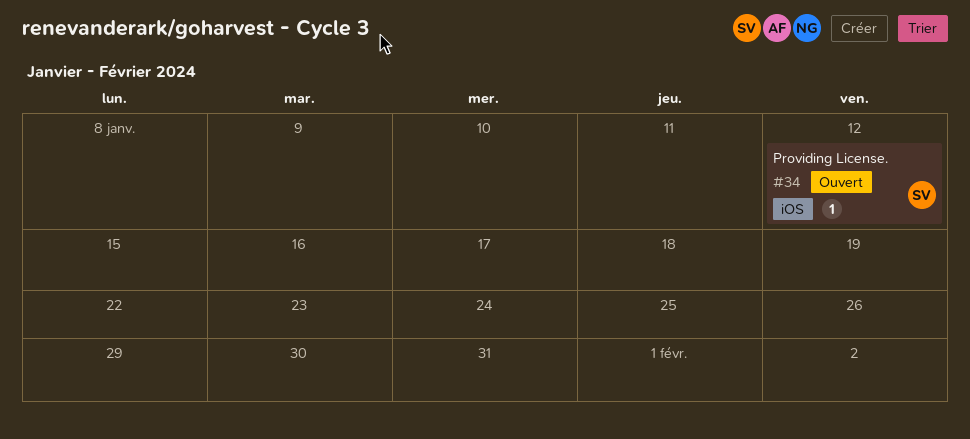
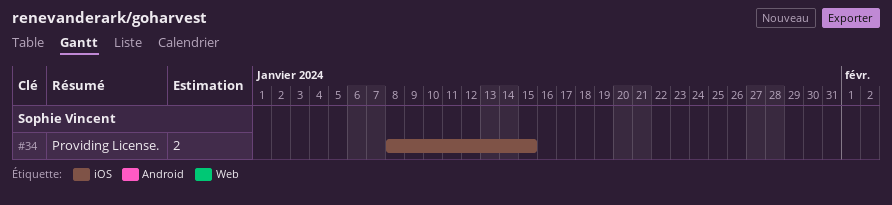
#34, estimate: 1 -> 2
#34, due: Jan 12 -> Jan 15

